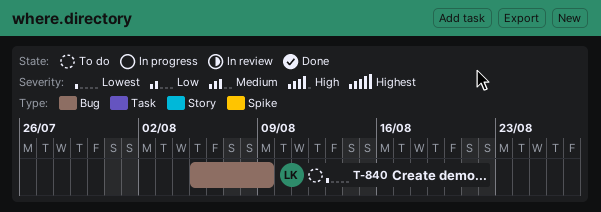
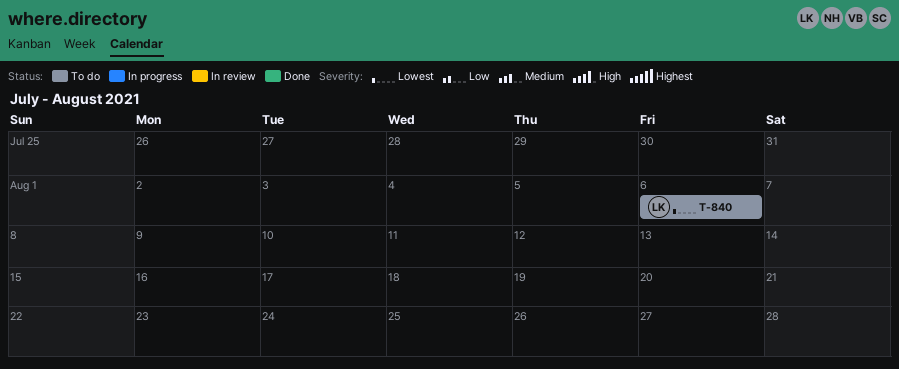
T-840, start: Aug 5 -> Aug 6
T-840, due: Aug 9 -> Aug 6

